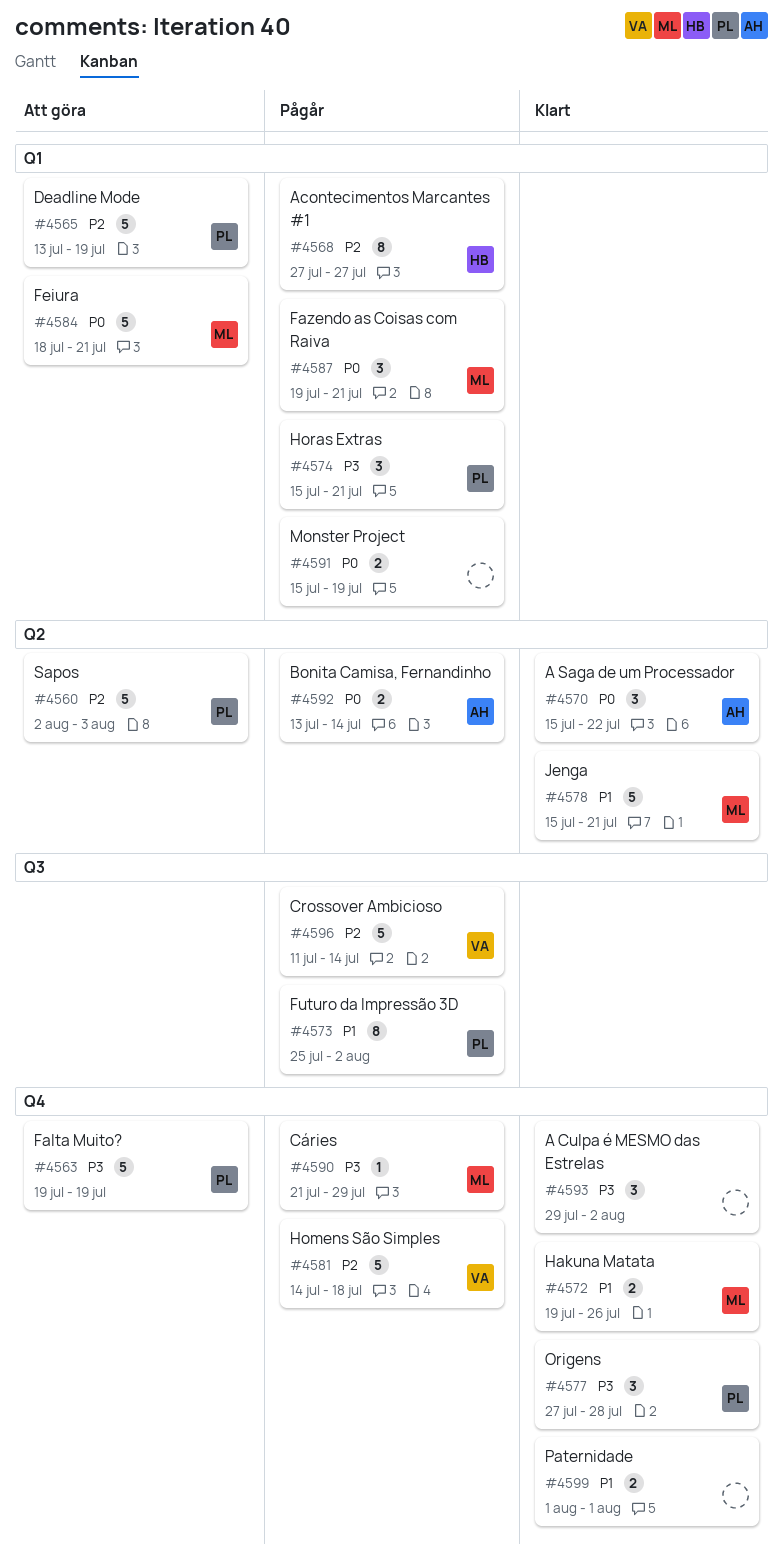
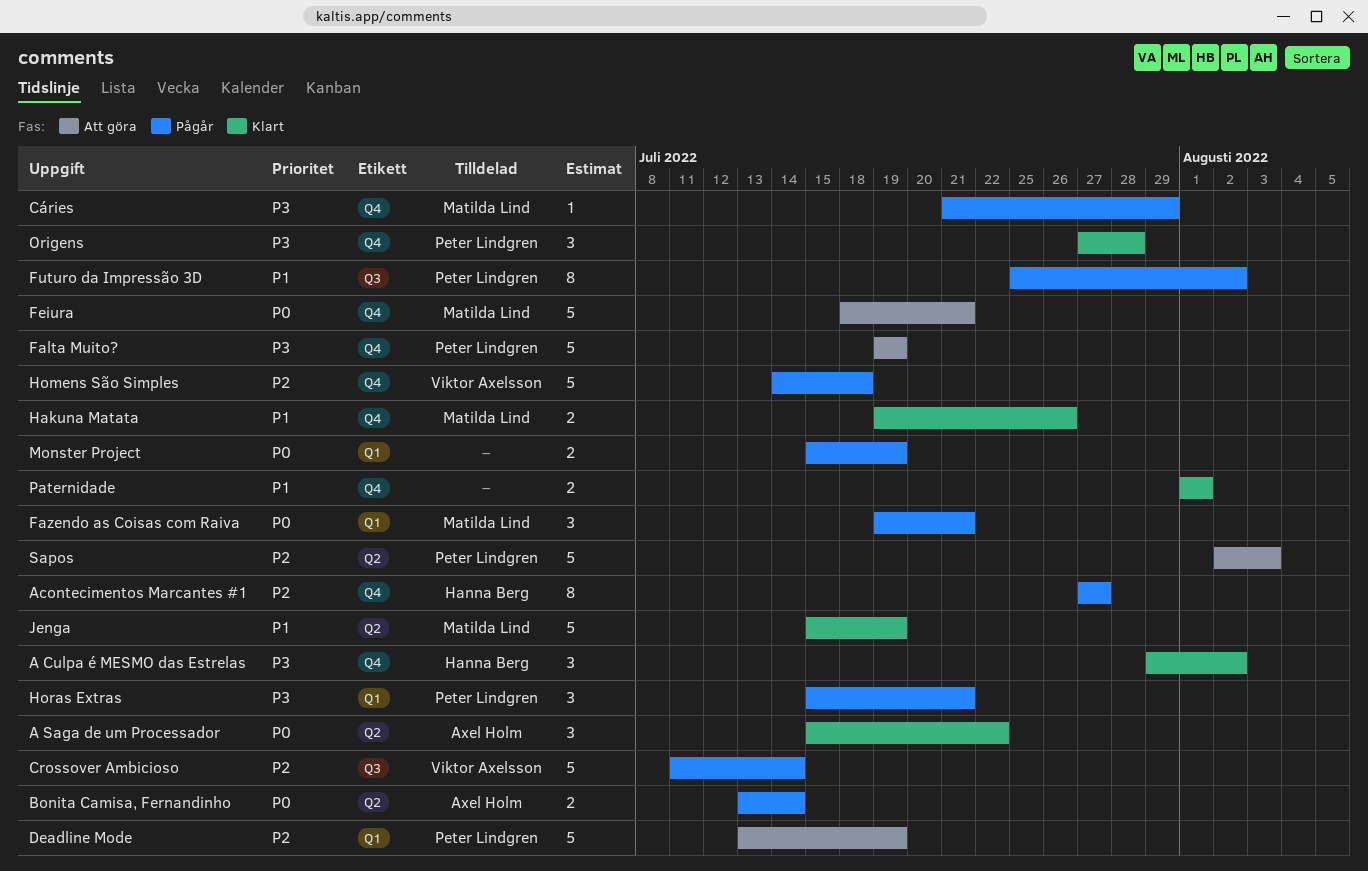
A Culpa é MESMO das Estrelas, owner: none -> Hanna Berg
Acontecimentos Marcantes #1, label: Q1 -> Q4
Feiura, label: Q1 -> Q4
Jenga, due: Jul 21 -> Jul 19

